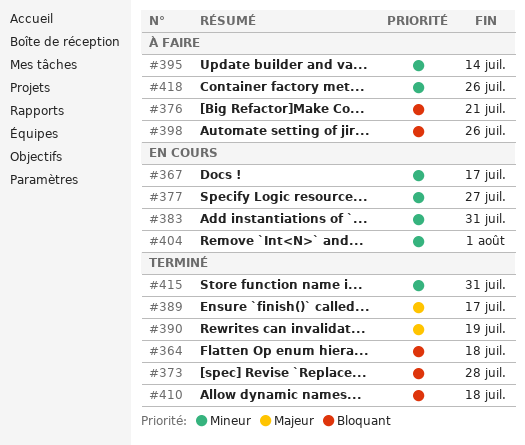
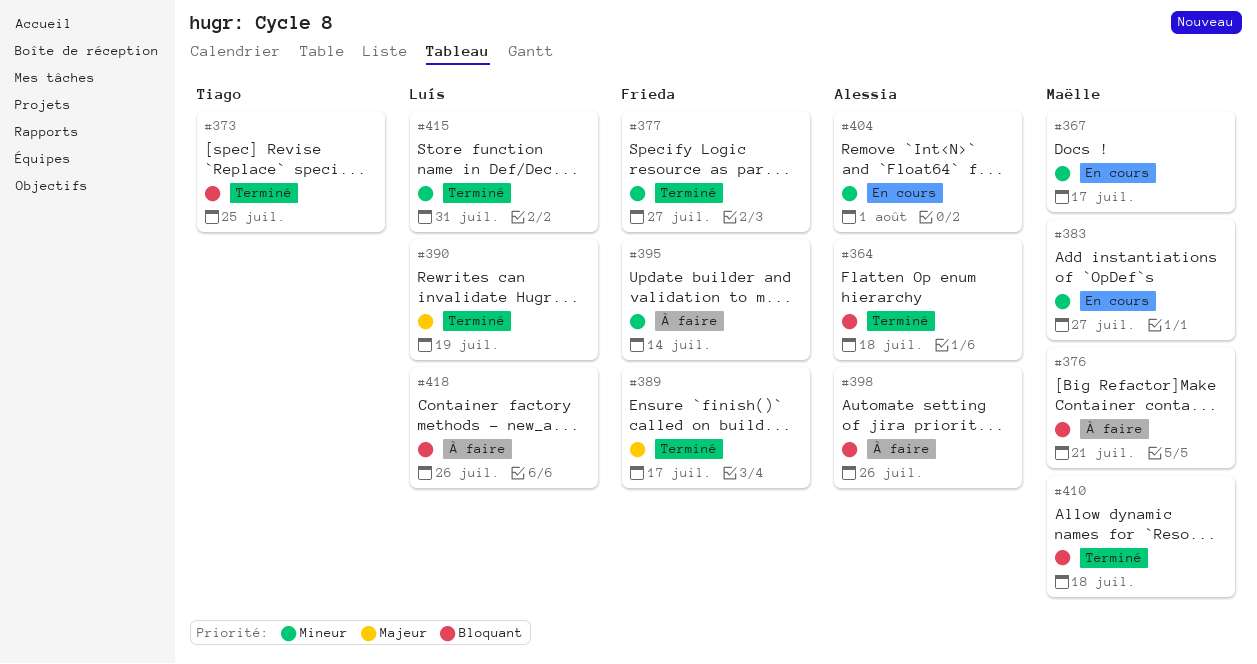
#373, due: Jul 28 -> Jul 25
#377, status: En cours -> Terminé
#383, due: Jul 31 -> Jul 27
#418, priority: Mineur -> Bloquant

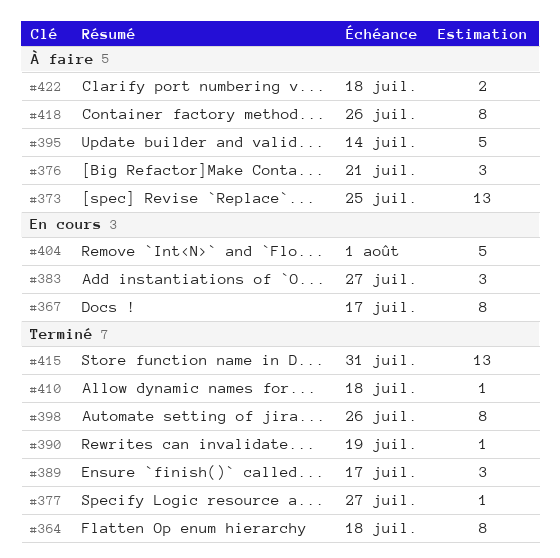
#373, status: Terminé -> À faire
#398, status: À faire -> Terminé
#422: none -> present

